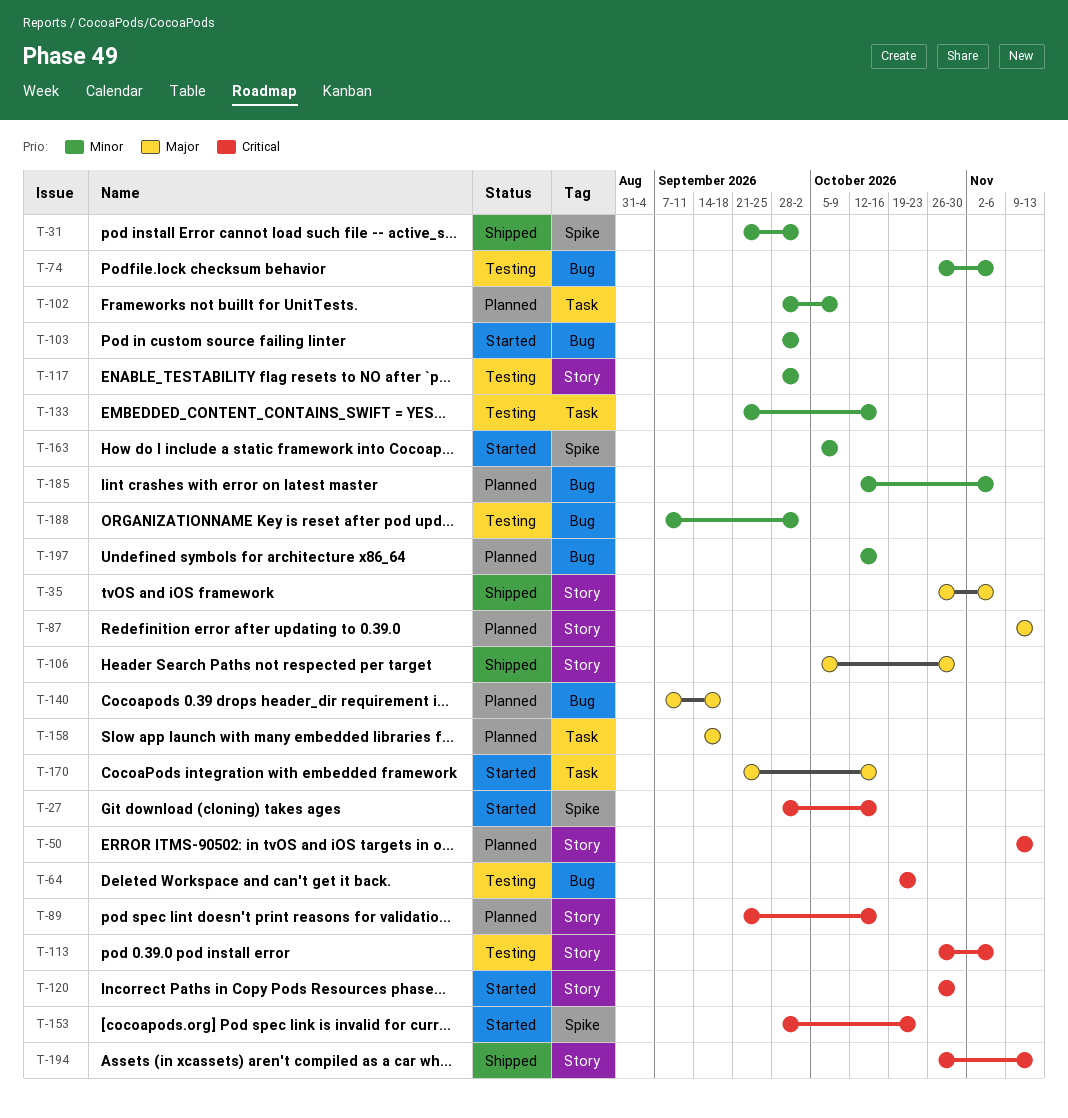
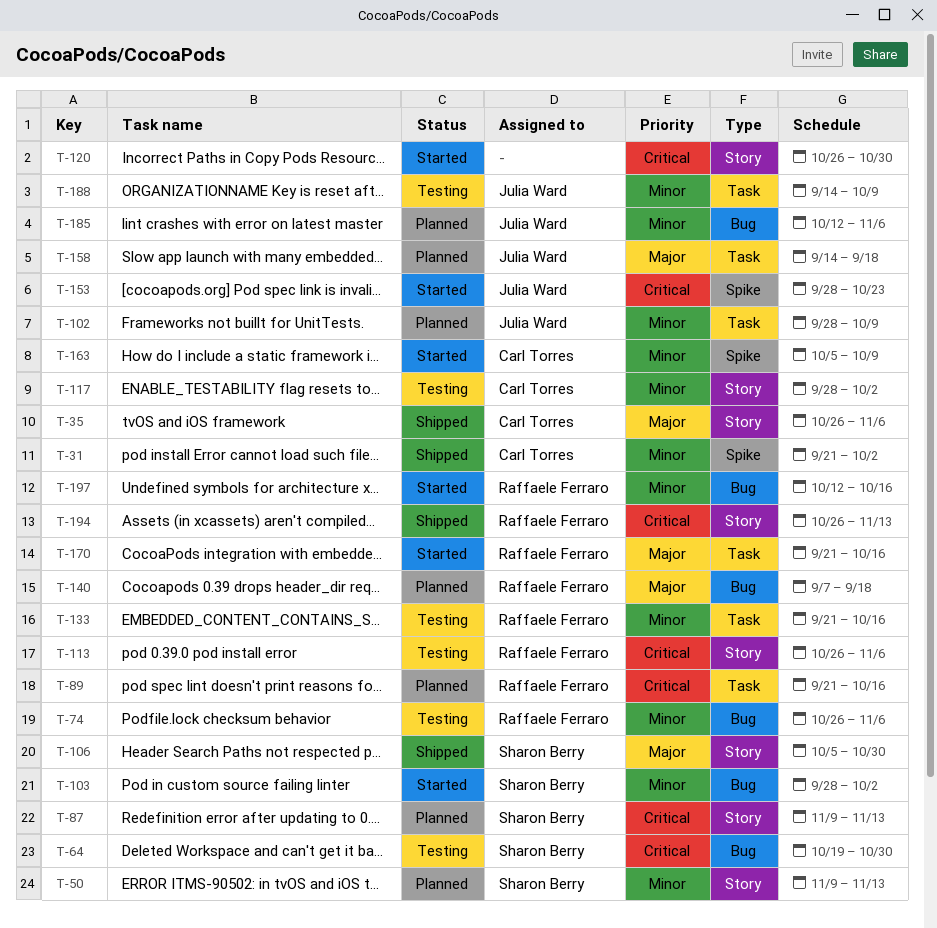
T-27: present -> none
T-50, priority: Critical -> Minor
T-64, due: Oct 23 -> Oct 30
T-87, priority: Major -> Critical
T-89, label: Story -> Task
T-188, label: Bug -> Task
T-188, start: Sep 7 -> Sep 14
T-188, due: Oct 2 -> Oct 9
T-197, status: Planned -> Started

